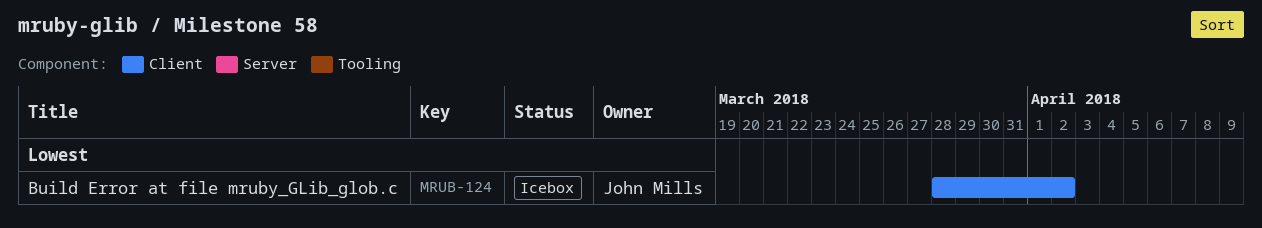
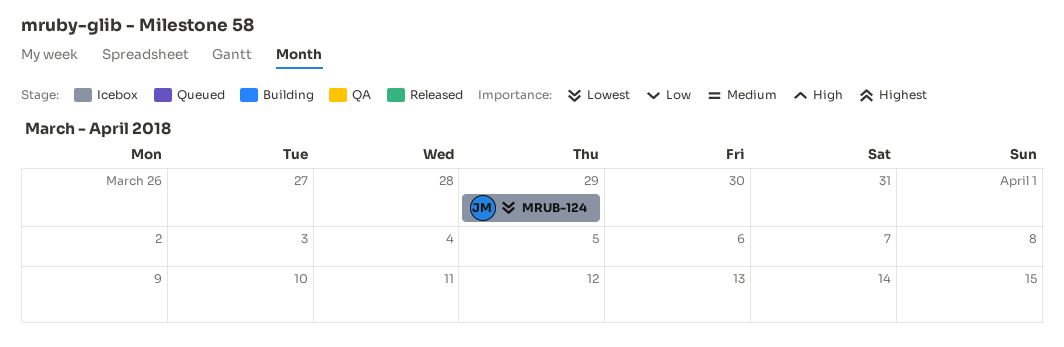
MRUB-124, start: Mar 28 -> Mar 29
MRUB-124, due: Apr 2 -> Mar 29

